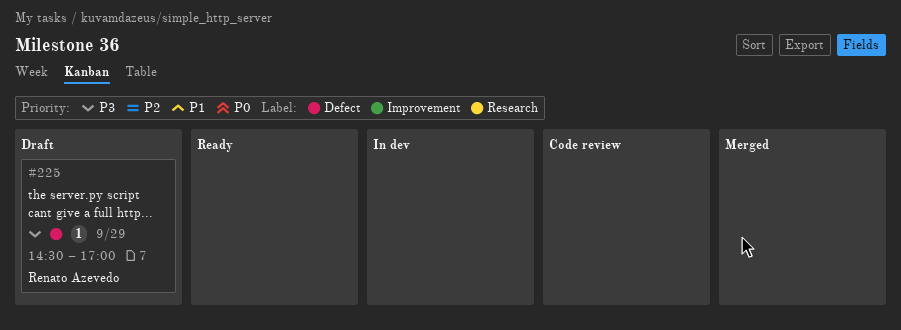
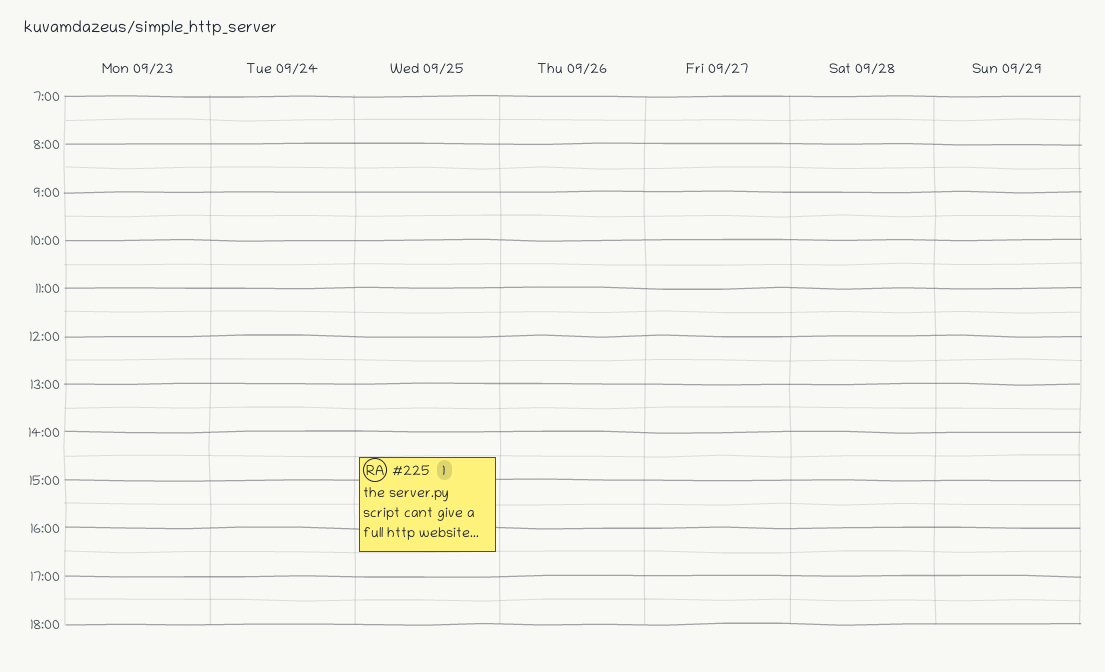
#225, day: Sep 29 -> Sep 25
#225, ends: 17:00 -> 16:30

